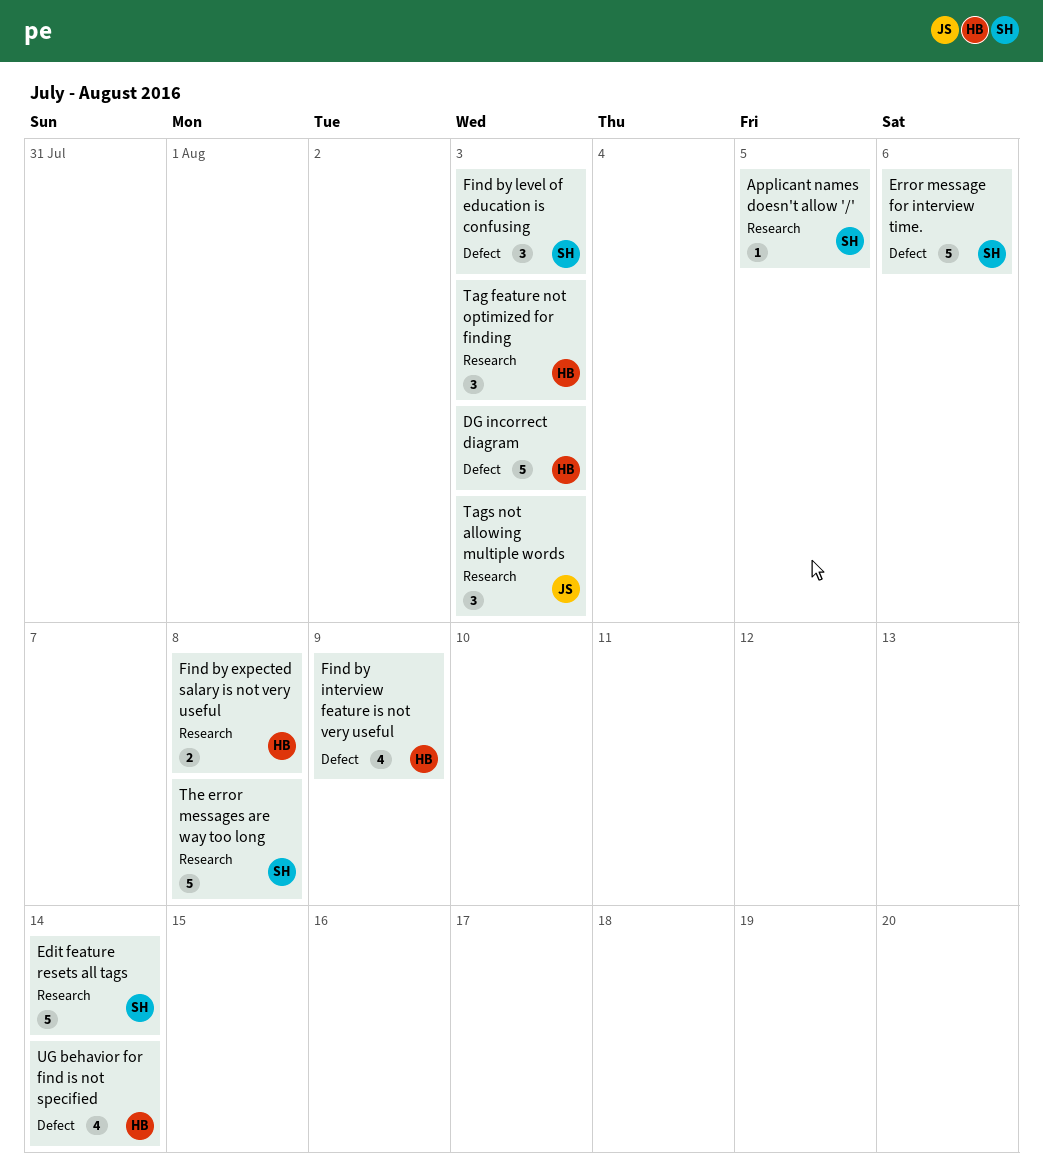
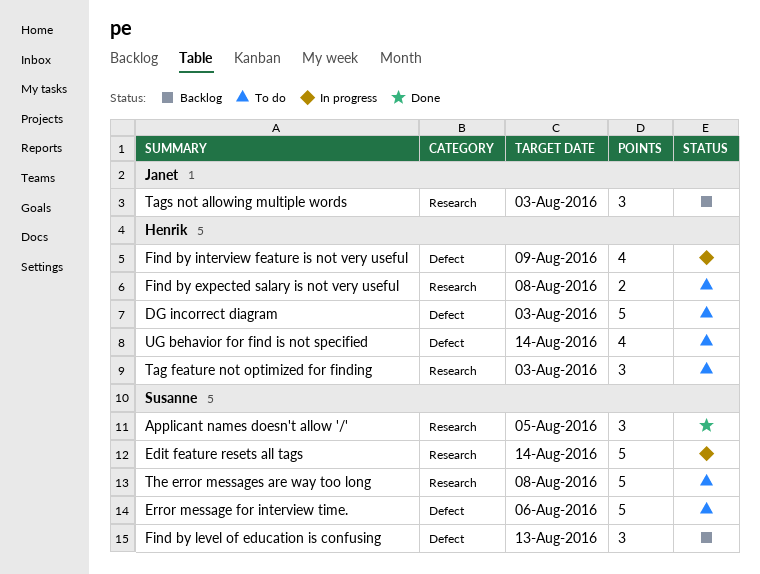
Applicant names doesn't allow '/', estimate: 1 -> 3
Find by level of education is confusing, due: Aug 3 -> Aug 13

